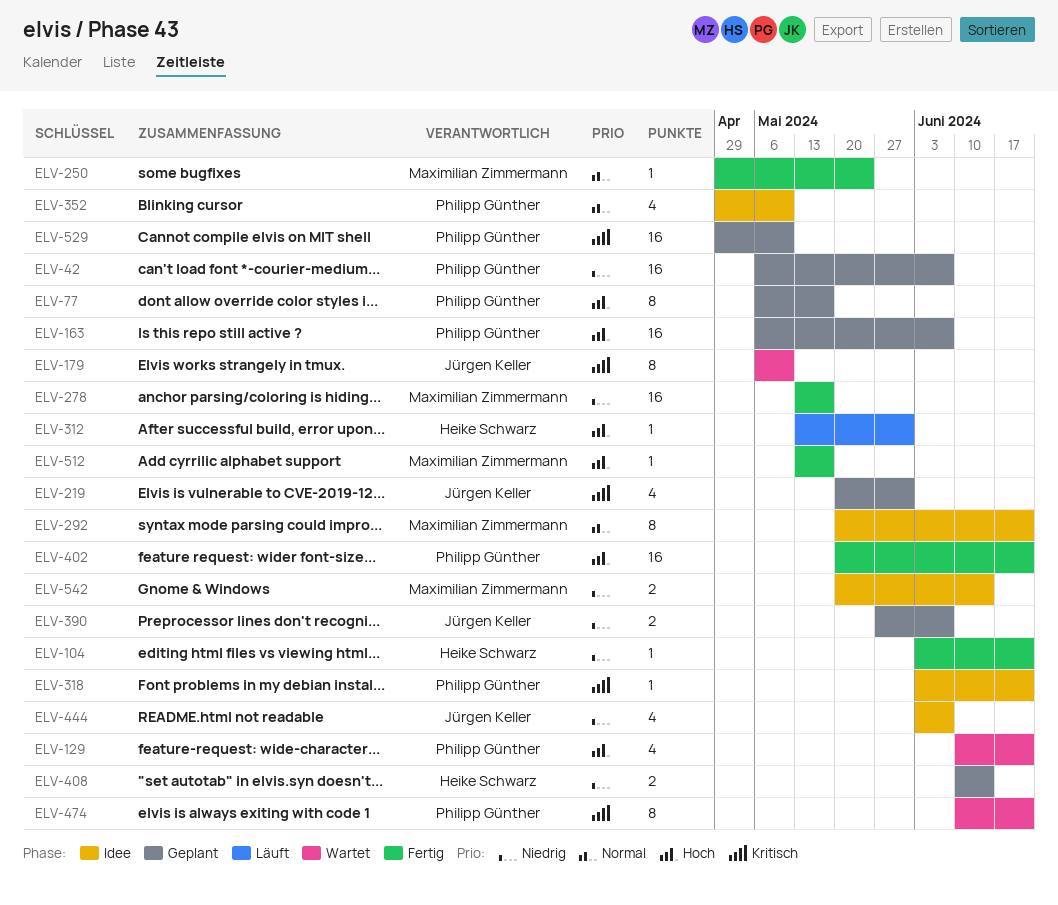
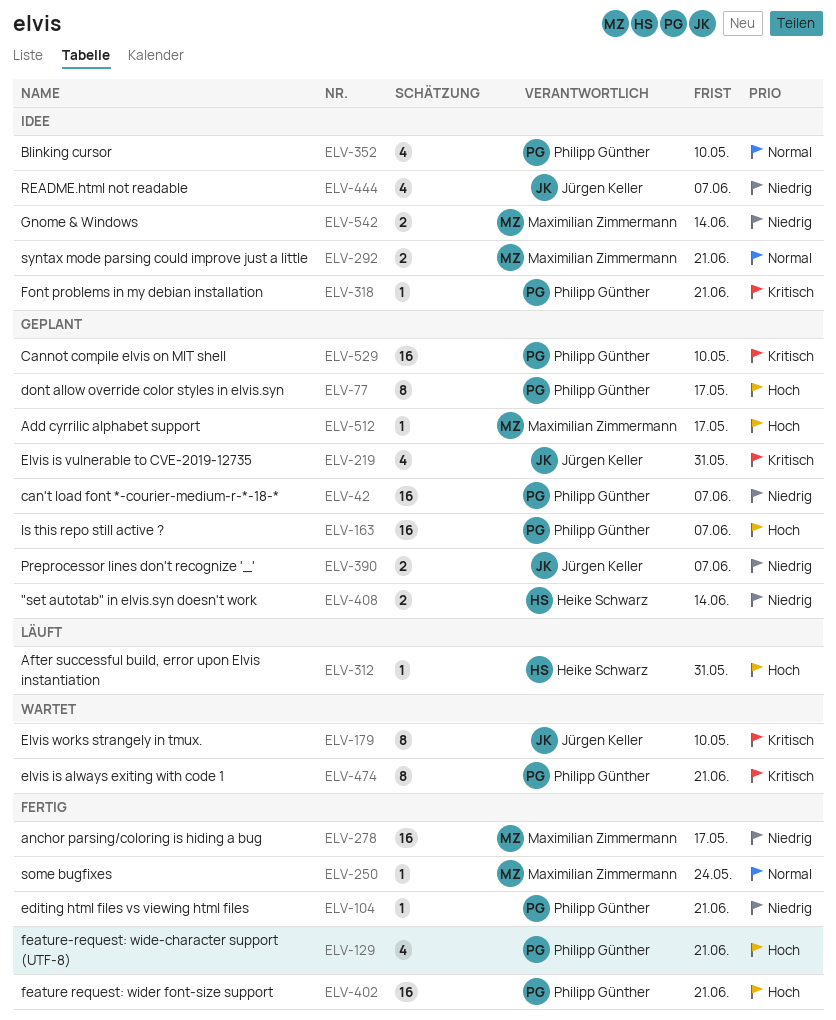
ELV-104, owner: Heike Schwarz -> Philipp Günther
ELV-129, status: Wartet -> Fertig
ELV-292, estimate: 8 -> 2
ELV-512, status: Fertig -> Geplant

